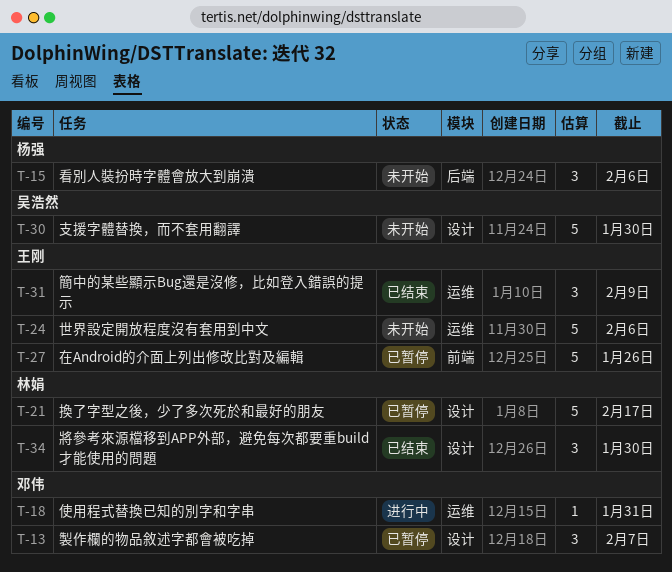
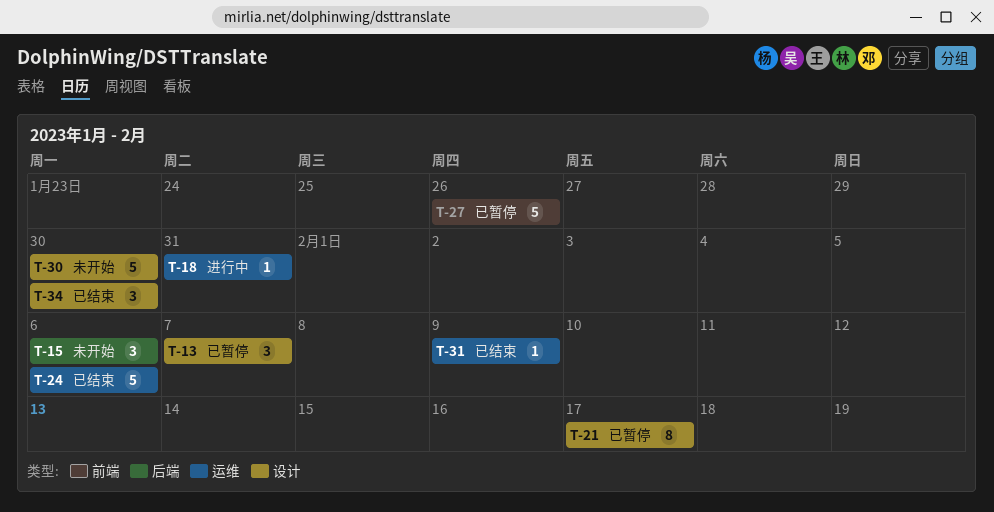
T-21, estimate: 5 -> 8
T-24, status: 未开始 -> 已结束
T-31, estimate: 3 -> 1

